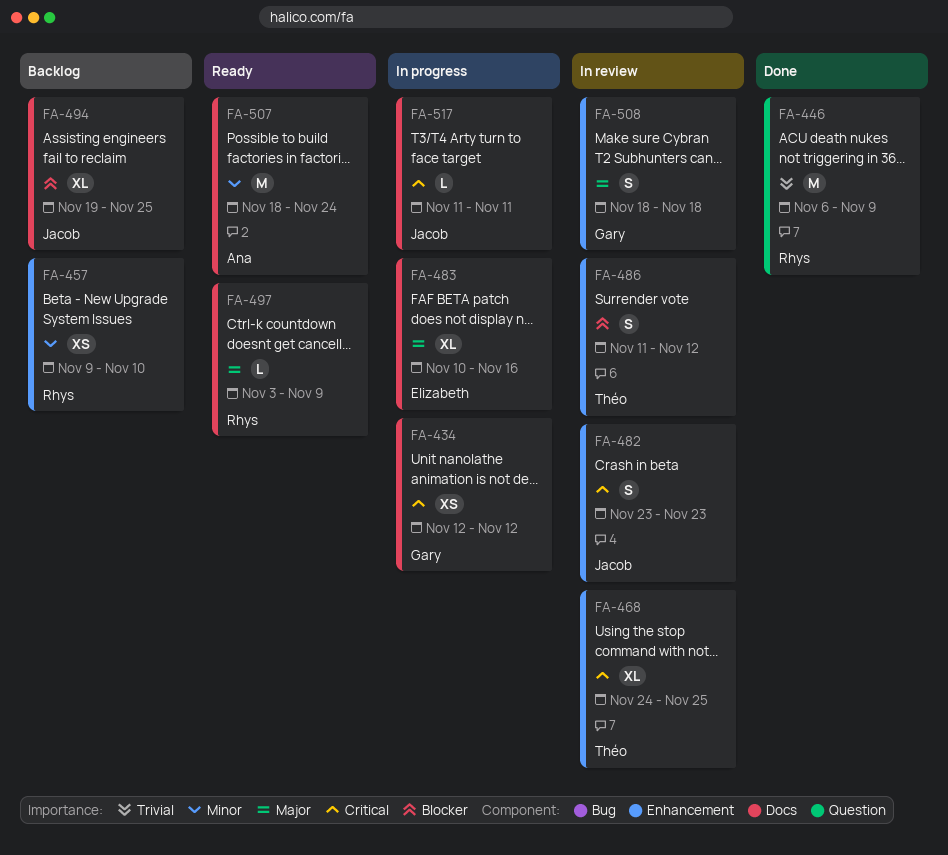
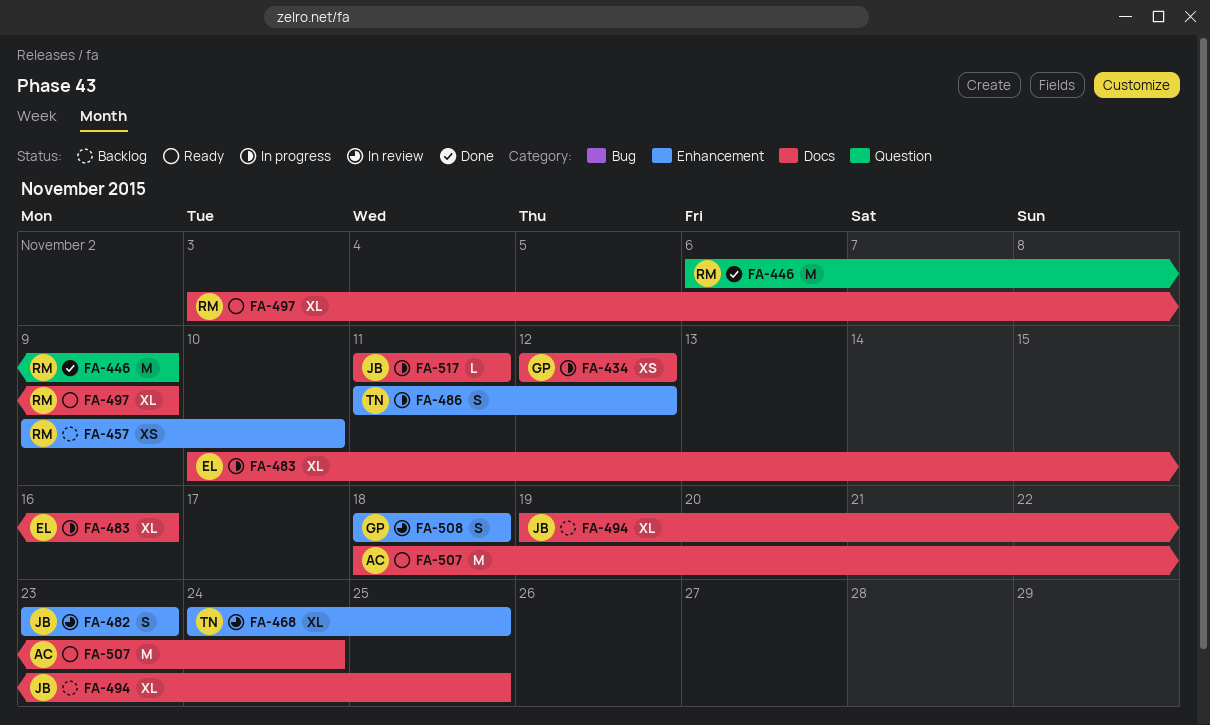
FA-486, status: In review -> In progress
FA-497, estimate: L -> XL

